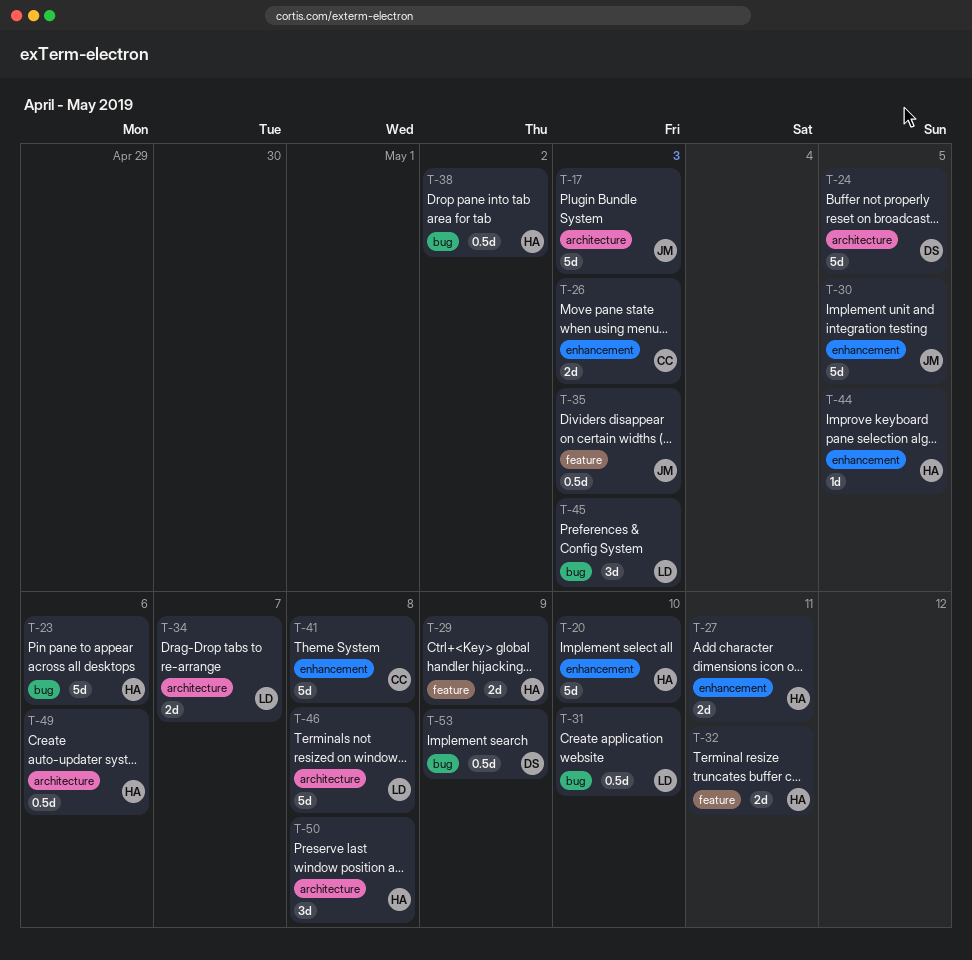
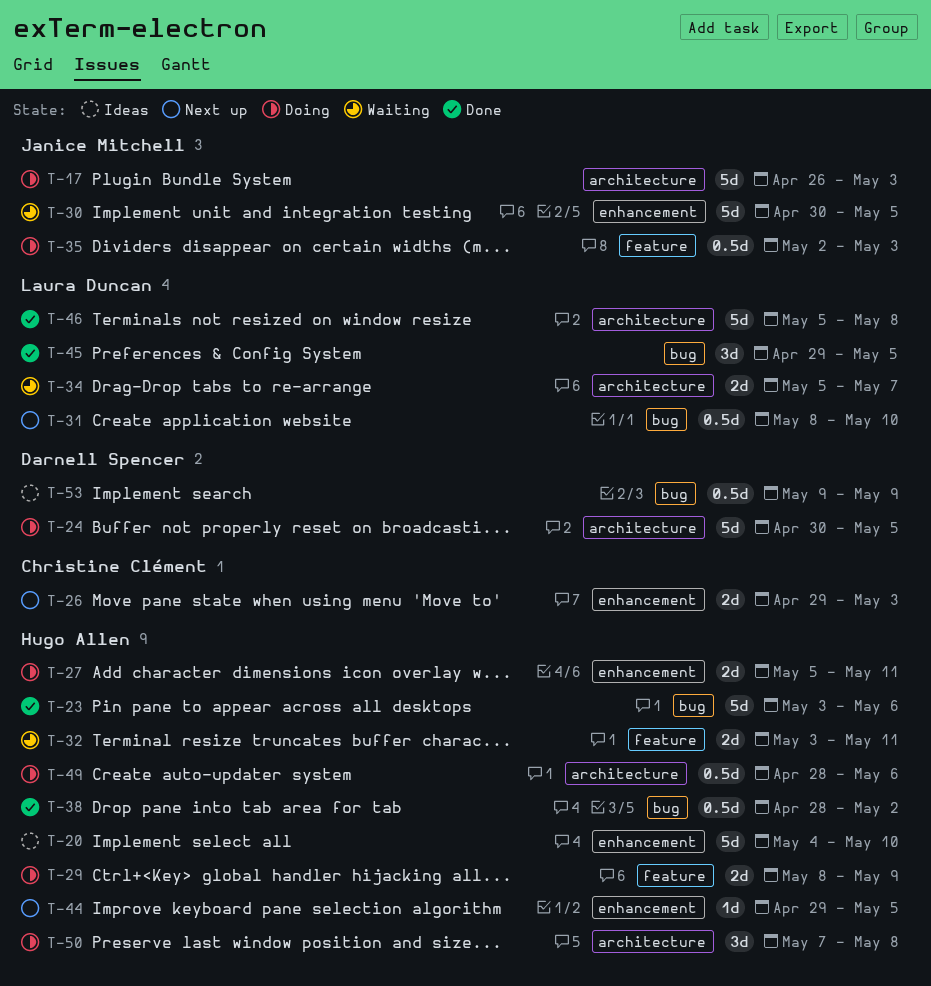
T-41: present -> none
T-45, due: May 3 -> May 5

